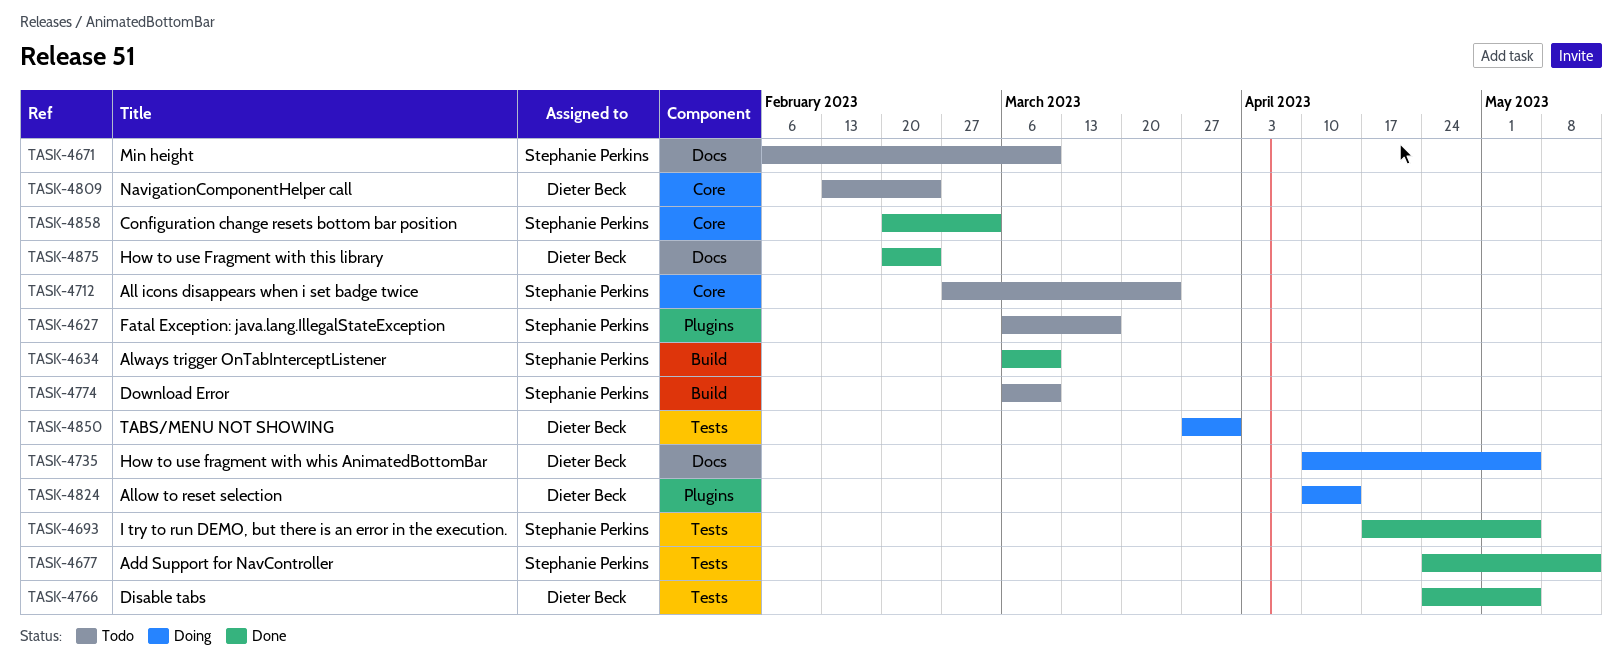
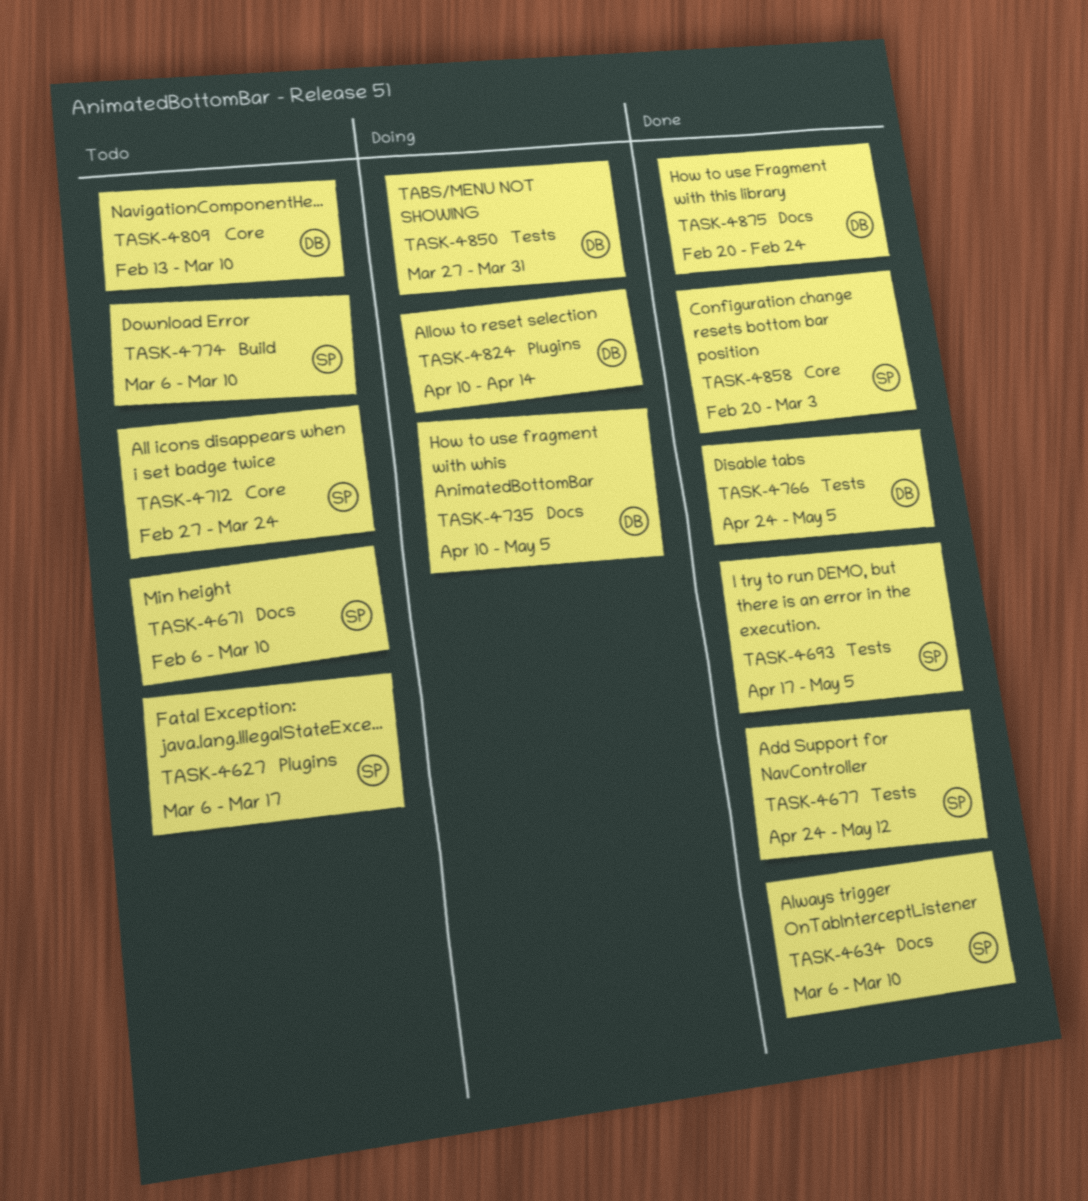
TASK-4634, label: Build -> Docs
TASK-4809, due: Feb 24 -> Mar 10

